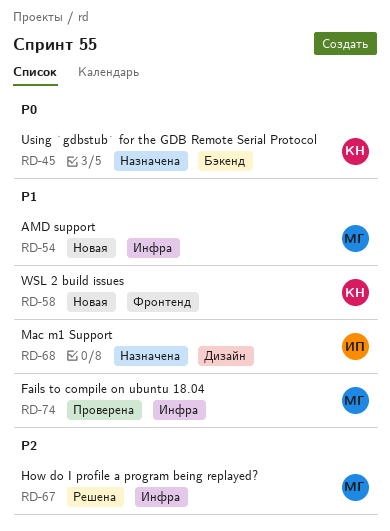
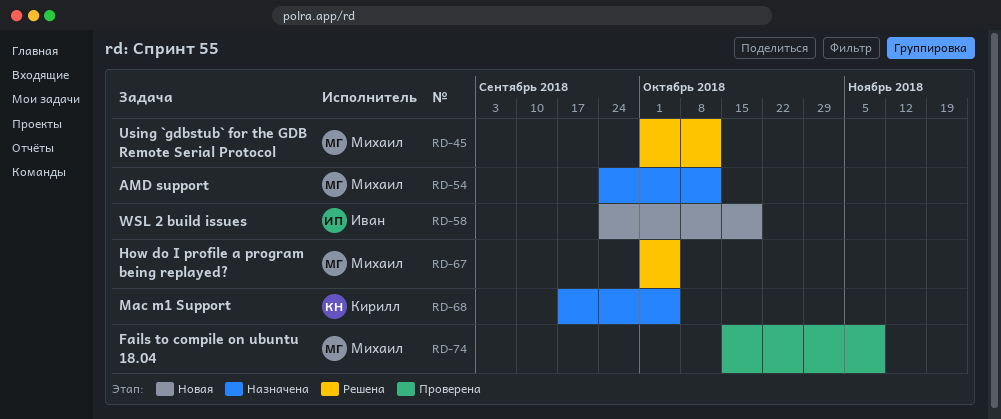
RD-45, status: Назначена -> Решена
RD-45, owner: Кирилл -> Михаил
RD-54, status: Новая -> Назначена
RD-58, owner: Кирилл -> Иван
RD-68, owner: Иван -> Кирилл

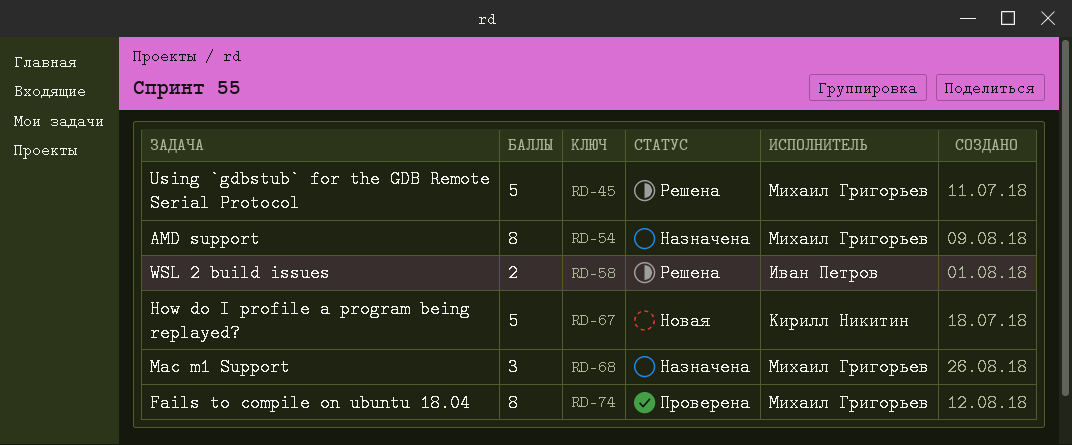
RD-58, status: Новая -> Решена
RD-67, status: Решена -> Новая
RD-67, owner: Михаил Григорьев -> Кирилл Никитин
RD-68, owner: Кирилл Никитин -> Михаил Григорьев

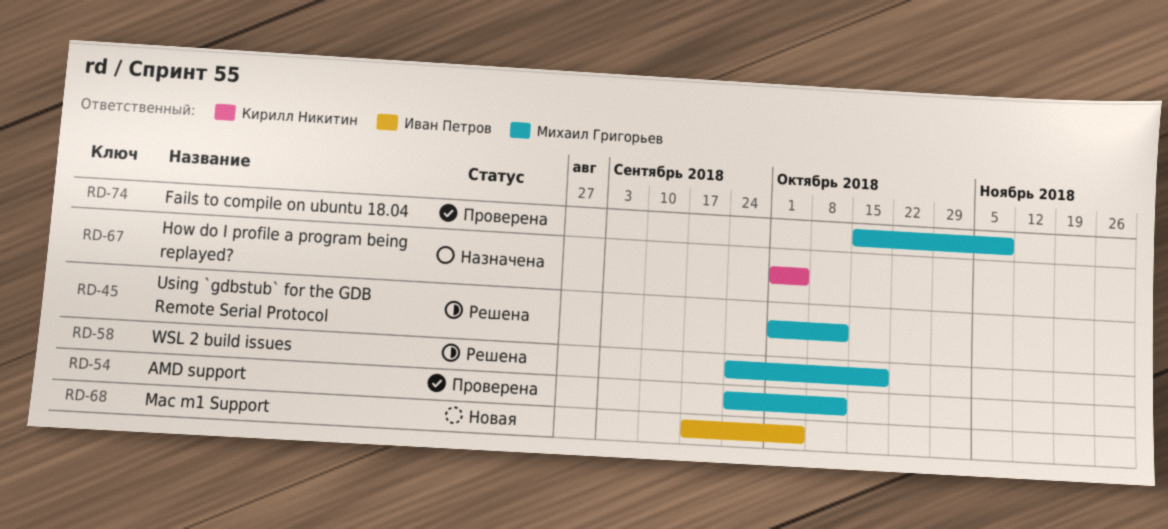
RD-54, status: Назначена -> Проверена
RD-58, owner: Иван Петров -> Михаил Григорьев
RD-67, status: Новая -> Назначена
RD-68, status: Назначена -> Новая
RD-68, owner: Михаил Григорьев -> Иван Петров

